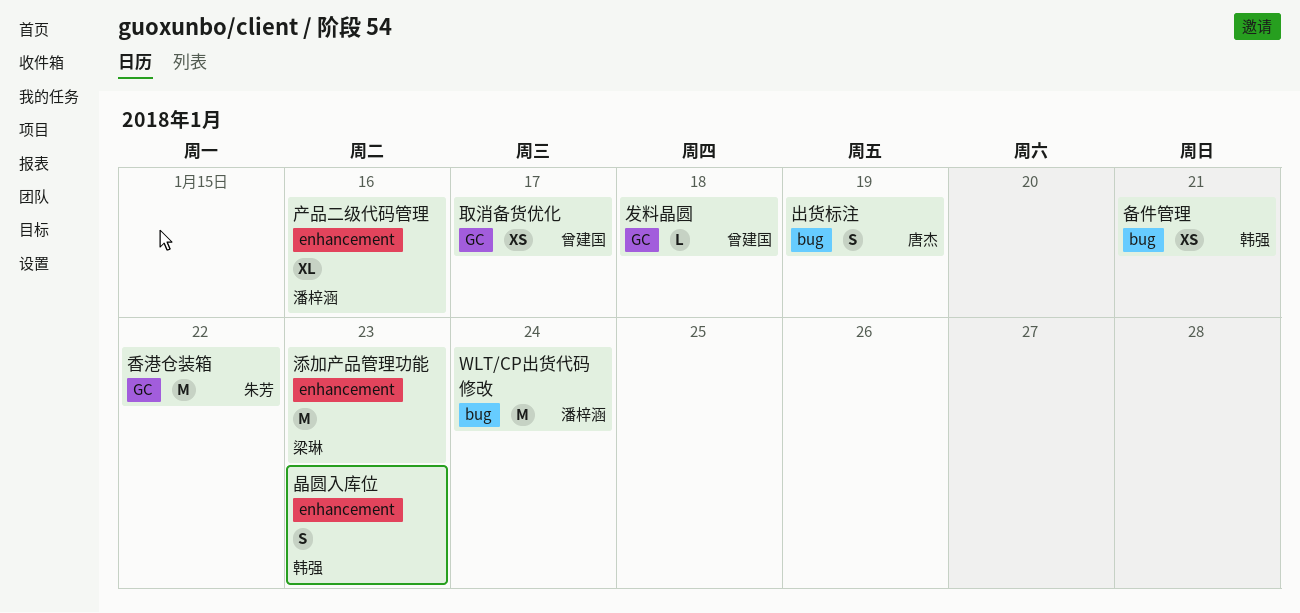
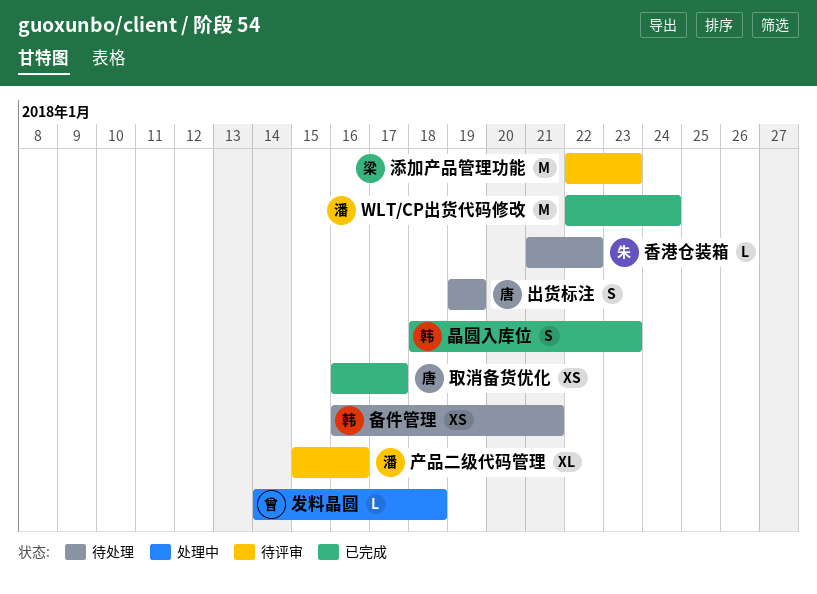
取消备货优化, owner: 曾建国 -> 唐杰
香港仓装箱, estimate: M -> L

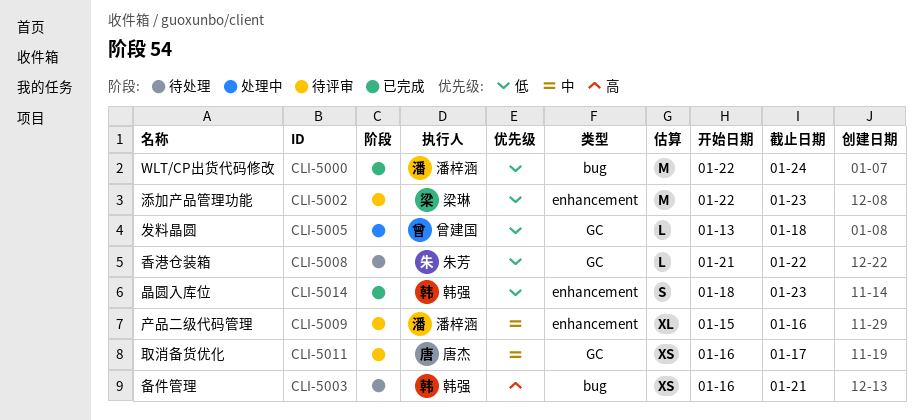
出货标注: present -> none
发料晶圆, start: Jan 14 -> Jan 13
取消备货优化, status: 已完成 -> 待评审

